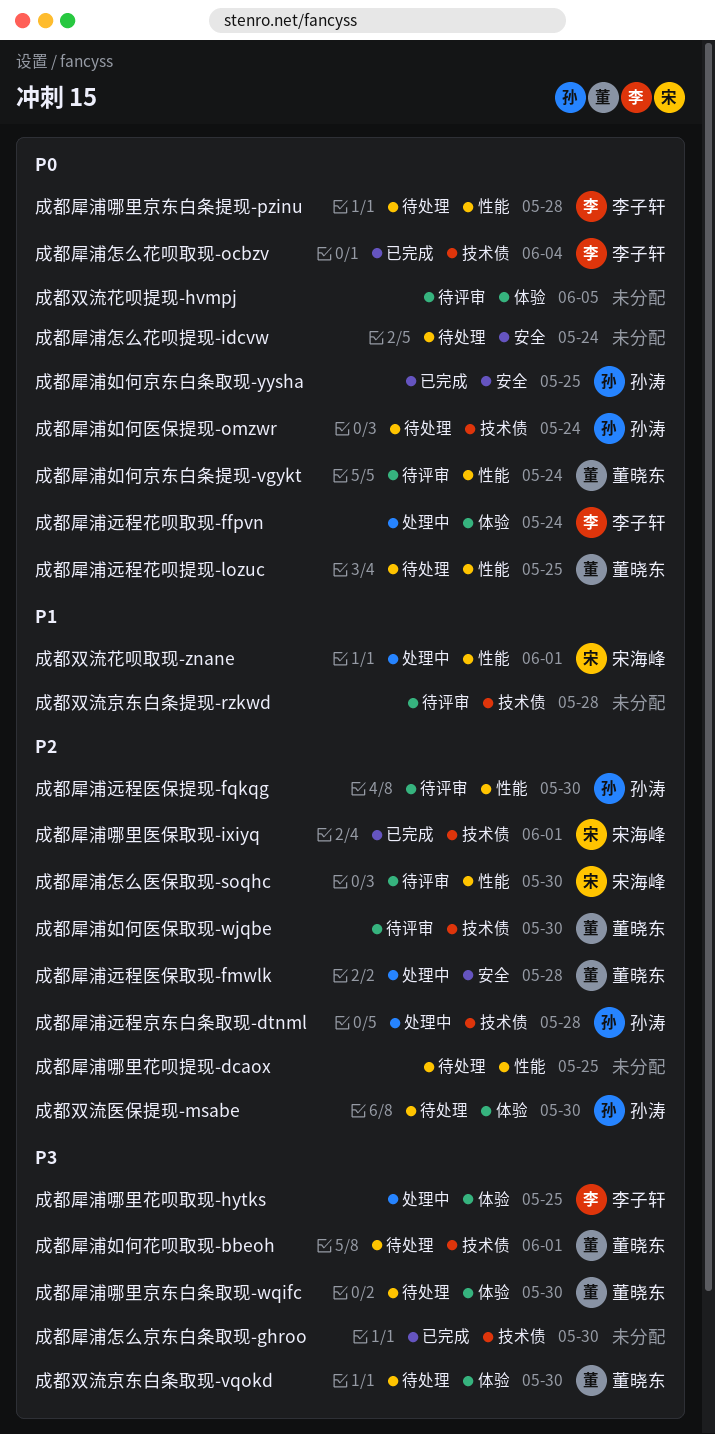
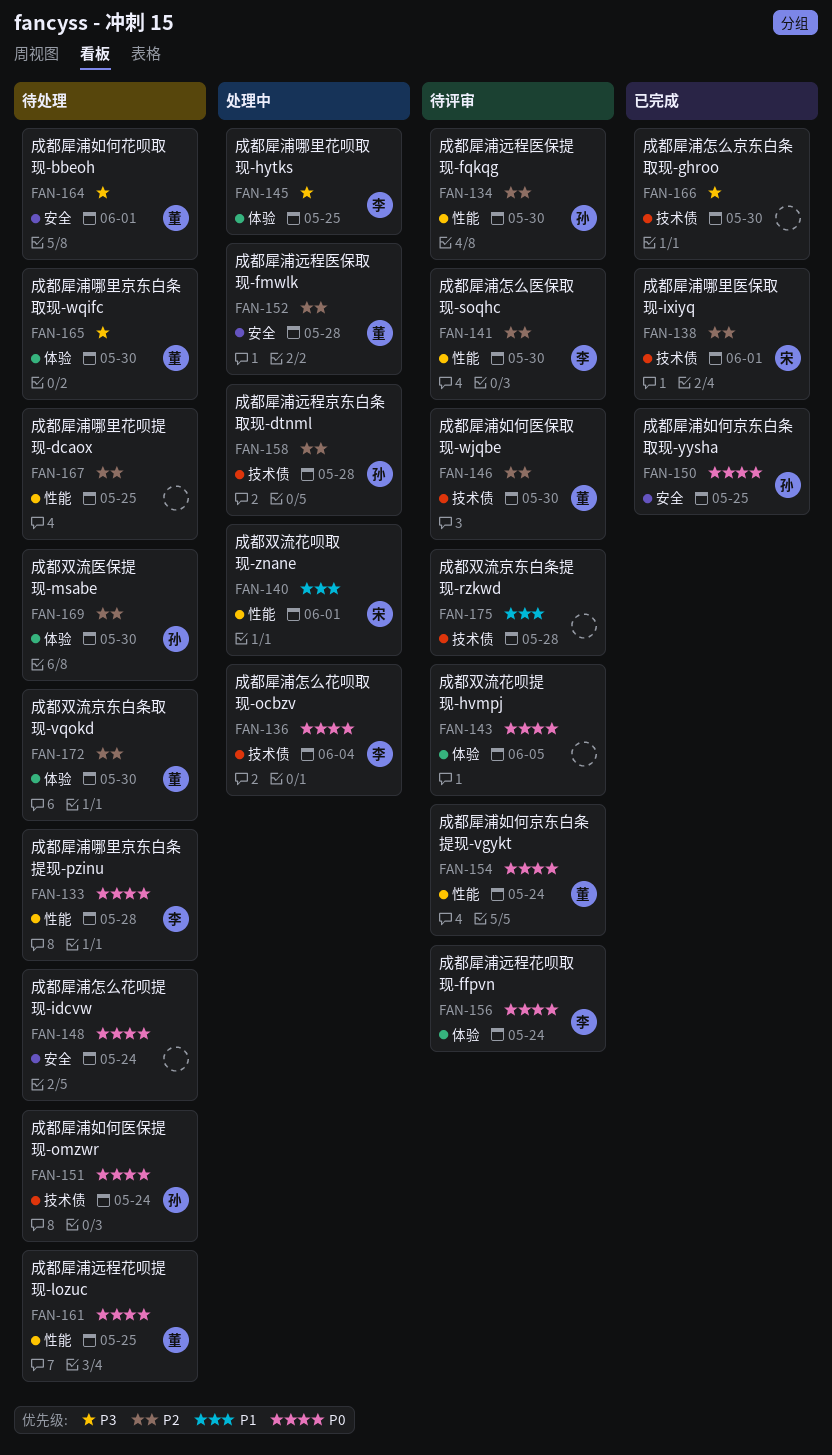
成都双流京东白条取现-vqokd, priority: P3 -> P2
成都犀浦如何花呗取现-bbeoh, label: 技术债 -> 安全
成都犀浦怎么医保取现-soqhc, owner: 宋海峰 -> 李子轩
成都犀浦怎么花呗取现-ocbzv, status: 已完成 -> 处理中
成都犀浦远程花呗取现-ffpvn, status: 处理中 -> 待评审

